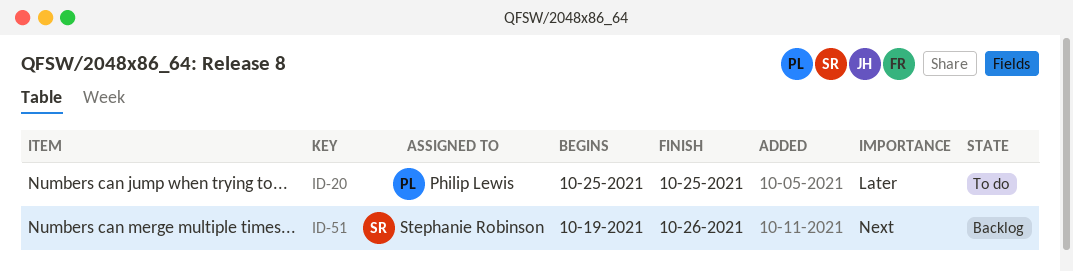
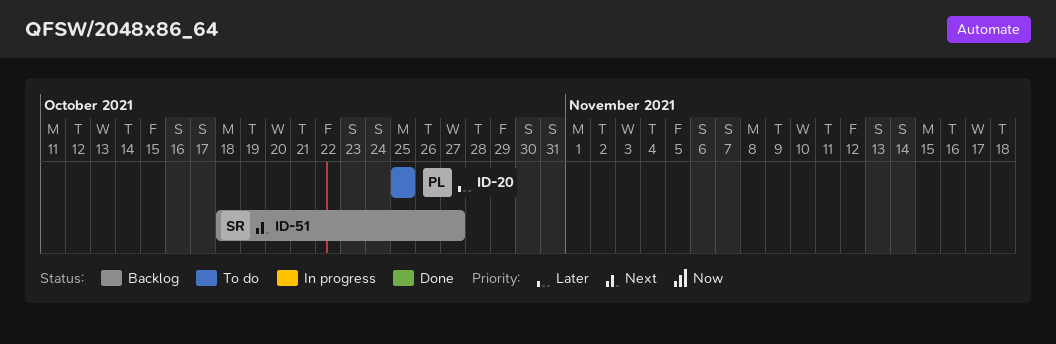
ID-51, start: Oct 19 -> Oct 18
ID-51, due: Oct 26 -> Oct 27

